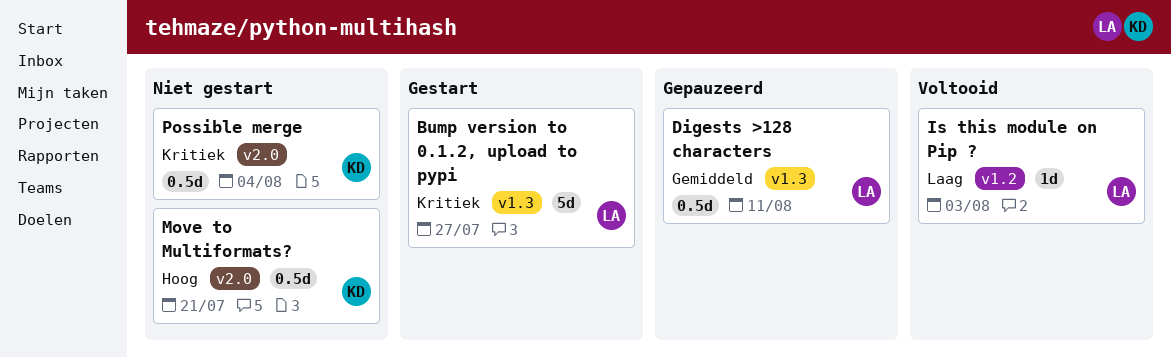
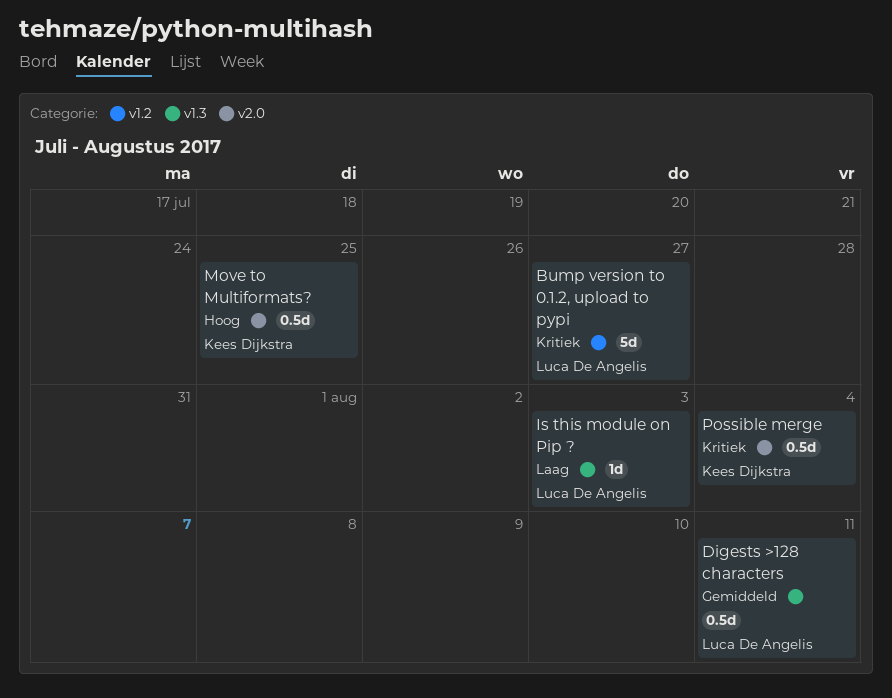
Bump version to 0.1.2, upload to pypi, label: v1.3 -> v1.2
Is this module on Pip ?, label: v1.2 -> v1.3
Move to Multiformats?, due: Jul 21 -> Jul 25

